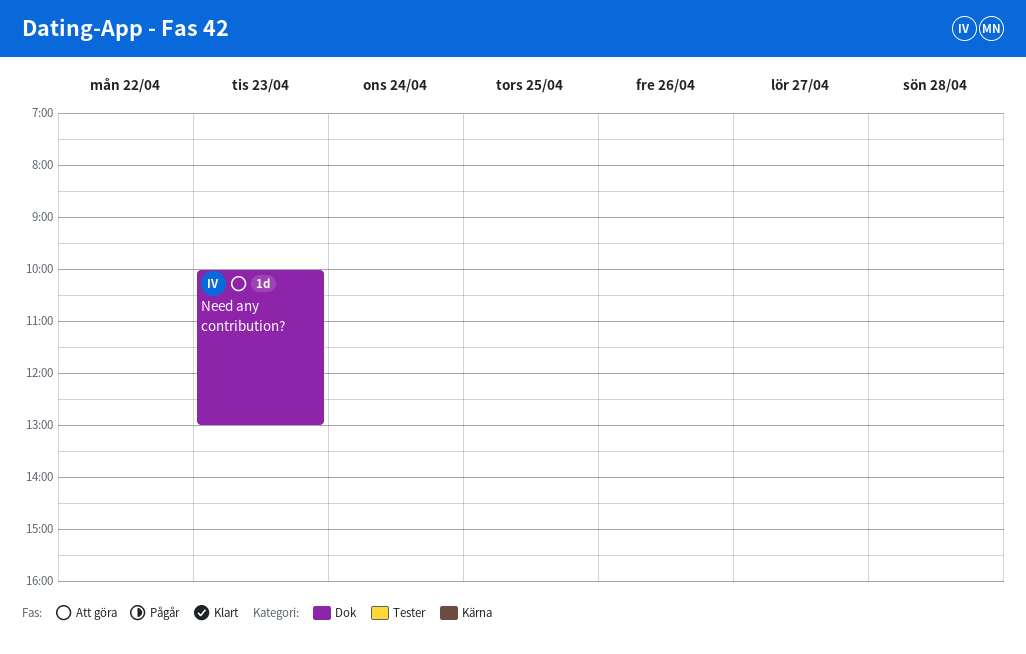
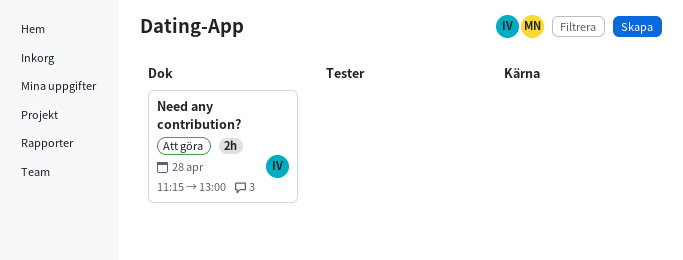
Need any contribution?, estimate: 1d -> 2h
Need any contribution?, day: Apr 23 -> Apr 28
Need any contribution?, begins: 10:00 -> 11:15

